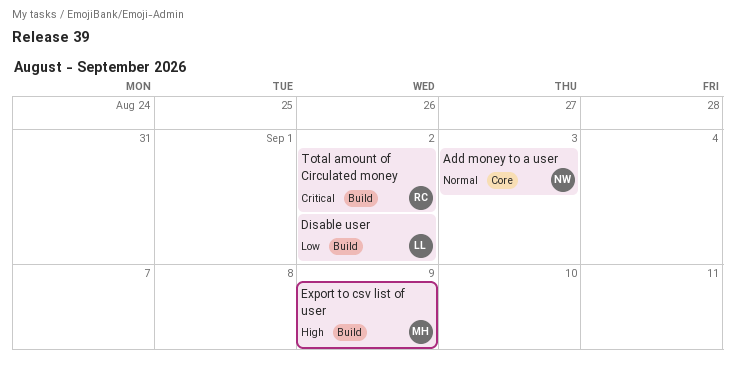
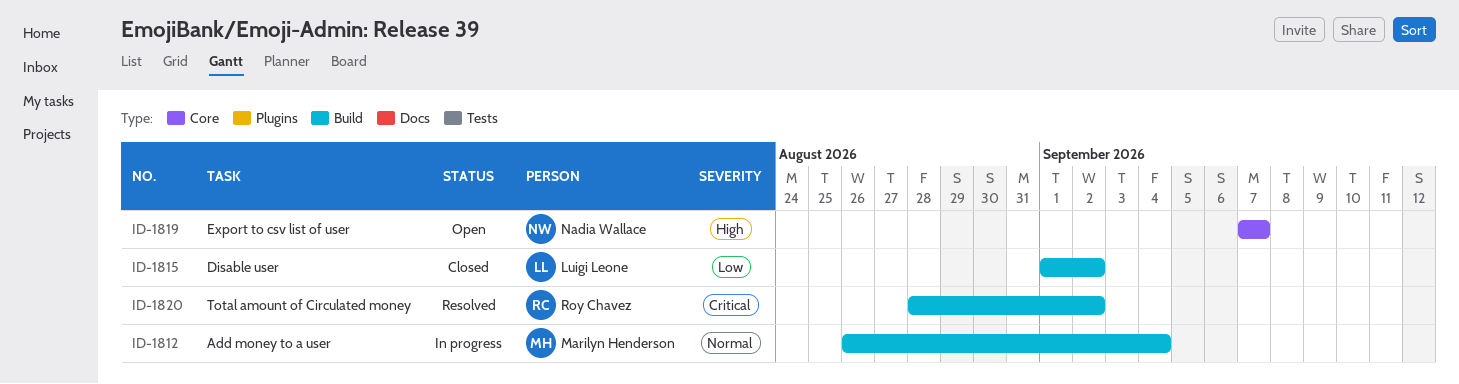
Add money to a user, owner: Nadia Wallace -> Marilyn Henderson
Add money to a user, label: Core -> Build
Add money to a user, due: Sep 3 -> Sep 4
Export to csv list of user, owner: Marilyn Henderson -> Nadia Wallace
Export to csv list of user, label: Build -> Core
Export to csv list of user, due: Sep 9 -> Sep 7

